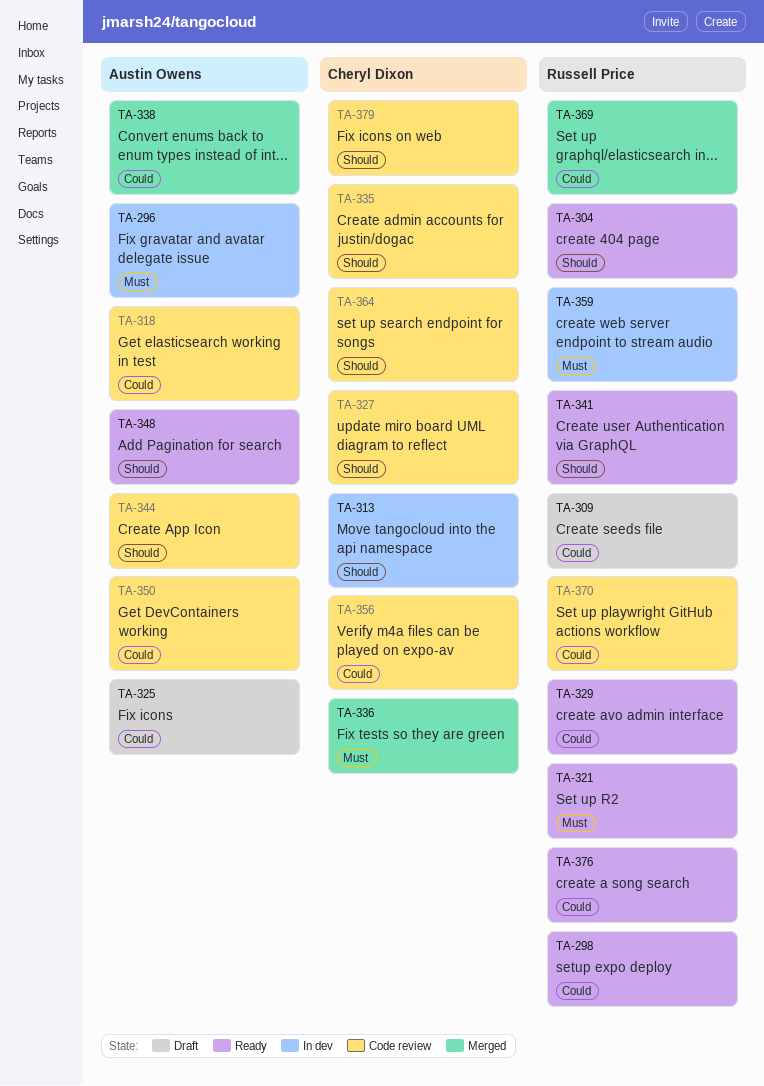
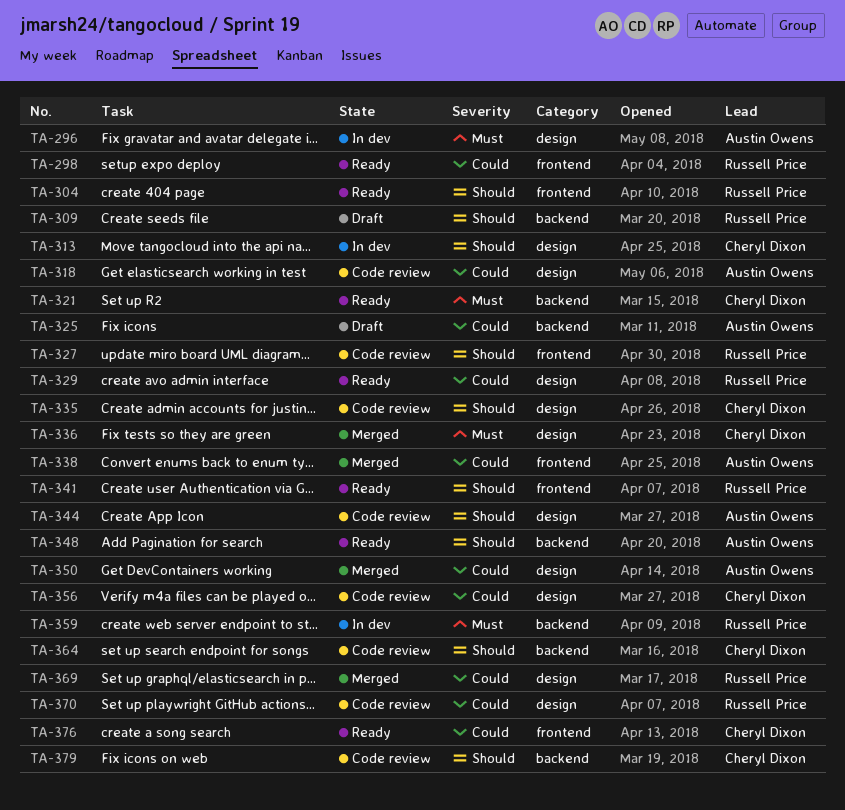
TA-309, priority: Could -> Should
TA-321, owner: Russell Price -> Cheryl Dixon
TA-327, owner: Cheryl Dixon -> Russell Price
TA-350, status: Code review -> Merged
TA-376, owner: Russell Price -> Cheryl Dixon

